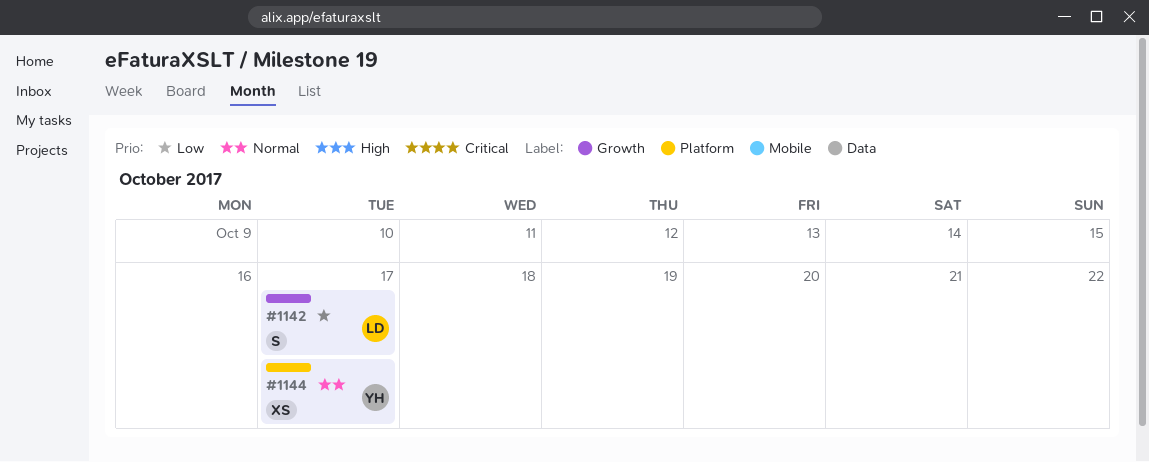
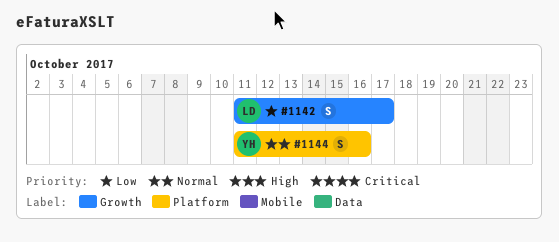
#1144, estimate: XS -> S
#1144, due: Oct 17 -> Oct 16

